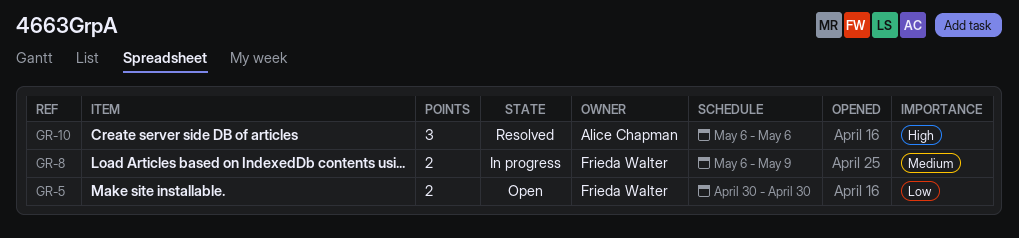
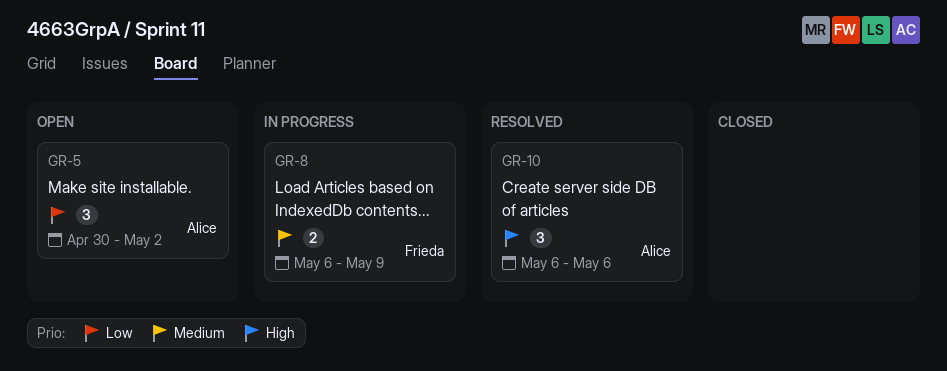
GR-5, owner: Frieda Walter -> Alice Chapman
GR-5, estimate: 2 -> 3
GR-5, due: Apr 30 -> May 2

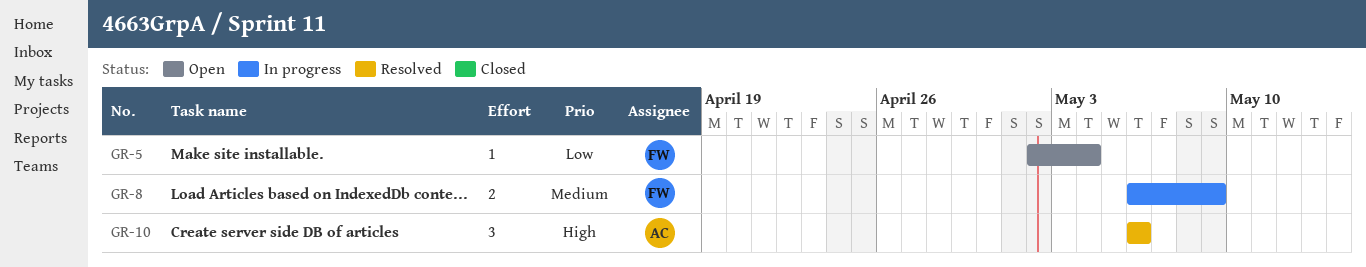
GR-5, owner: Alice -> Frieda
GR-5, estimate: 3 -> 1
GR-5, start: Apr 30 -> May 2
GR-5, due: May 2 -> May 4

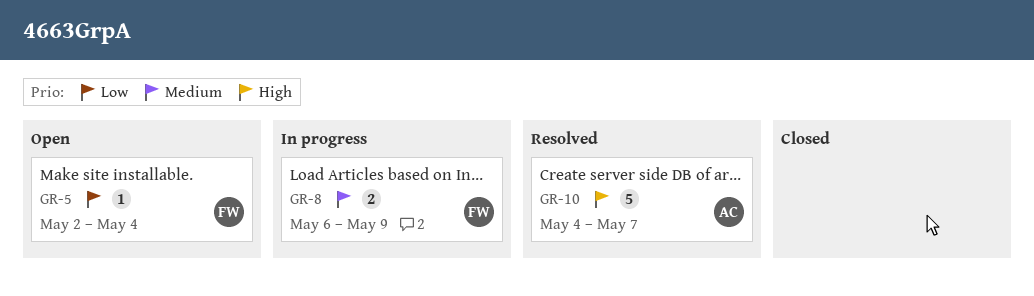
GR-10, estimate: 3 -> 5
GR-10, start: May 6 -> May 4
GR-10, due: May 6 -> May 7

